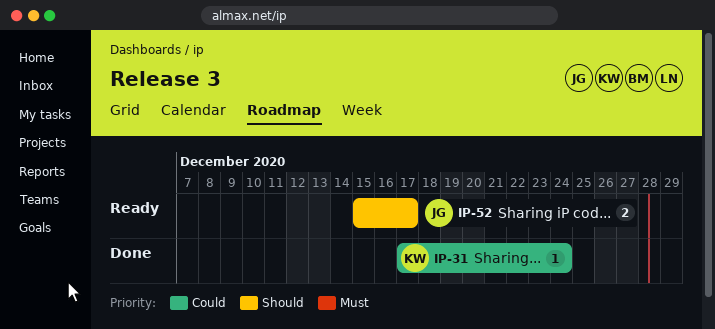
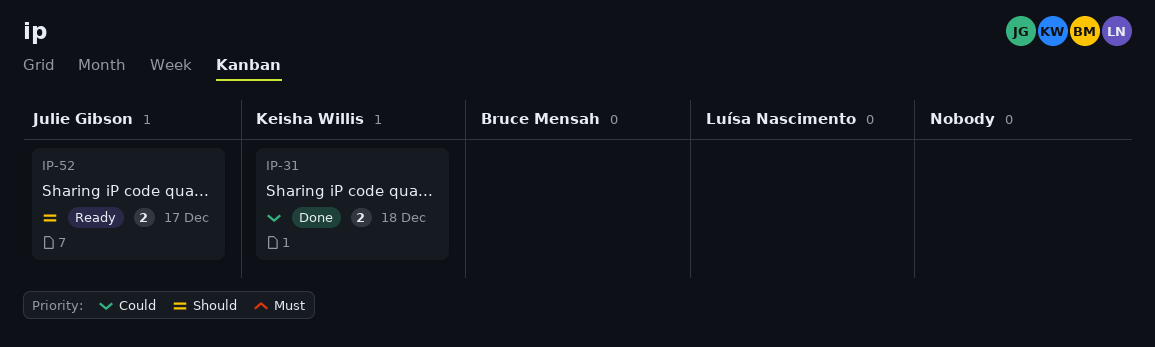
IP-31, estimate: 1 -> 2
IP-31, due: Dec 24 -> Dec 18

